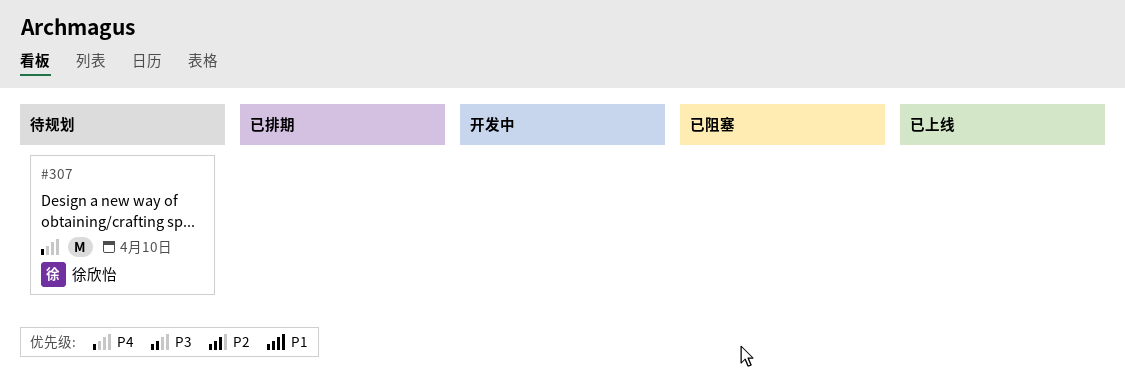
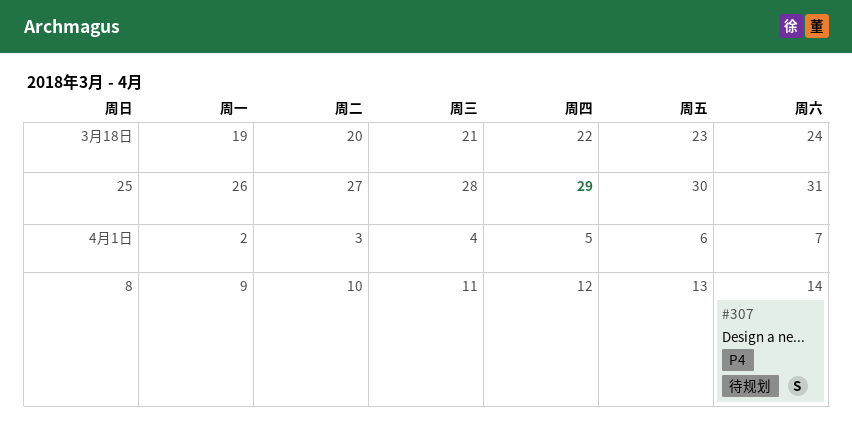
#307, estimate: M -> S
#307, due: Apr 10 -> Apr 14

